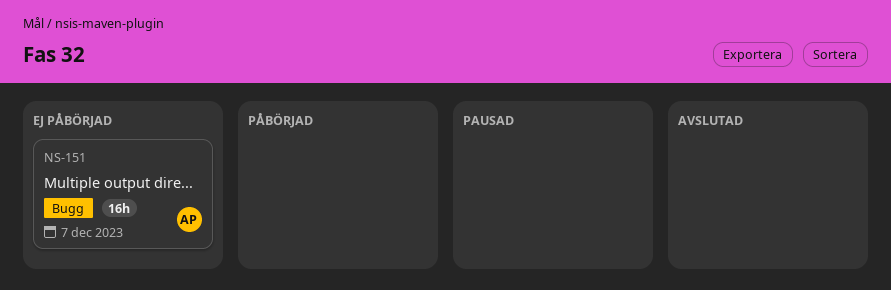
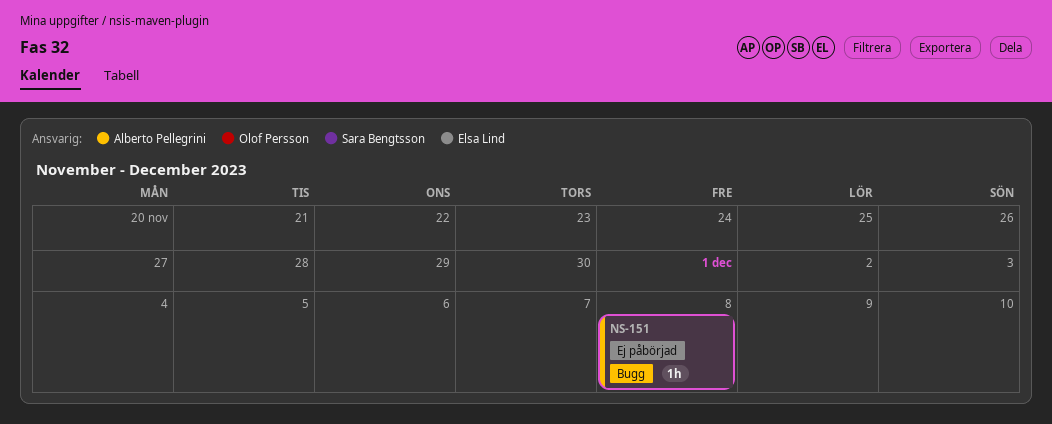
NS-151, estimate: 16h -> 1h
NS-151, due: Dec 7 -> Dec 8

